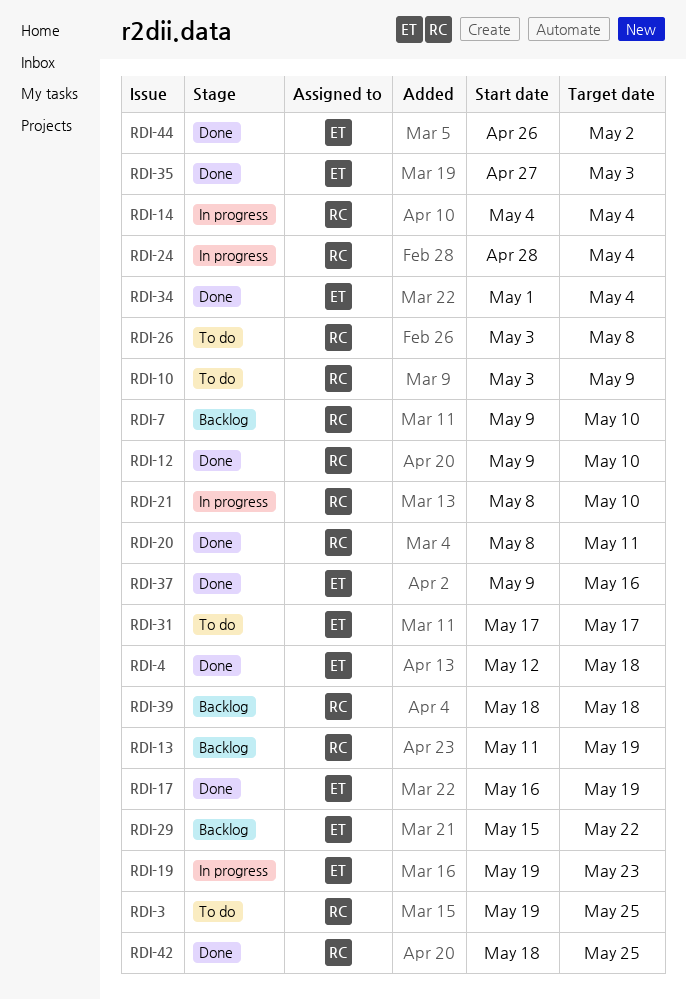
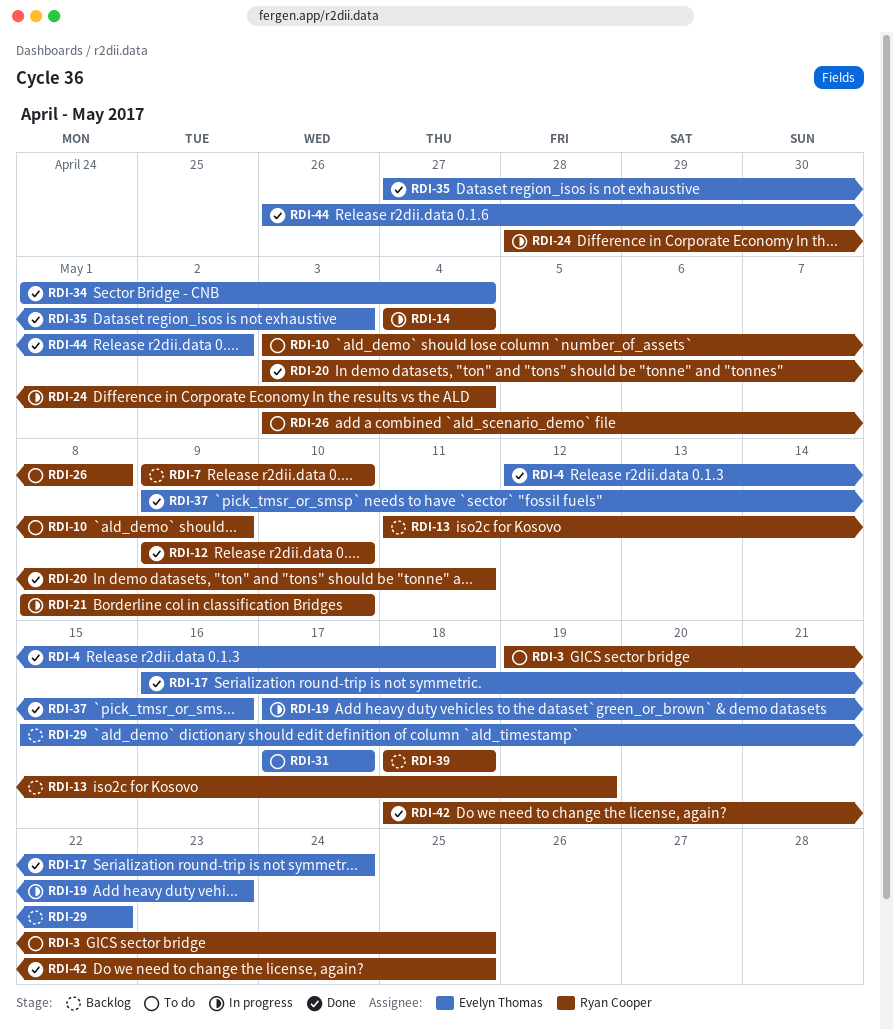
RDI-17, due: May 19 -> May 24
RDI-19, start: May 19 -> May 17
RDI-20, start: May 8 -> May 3

